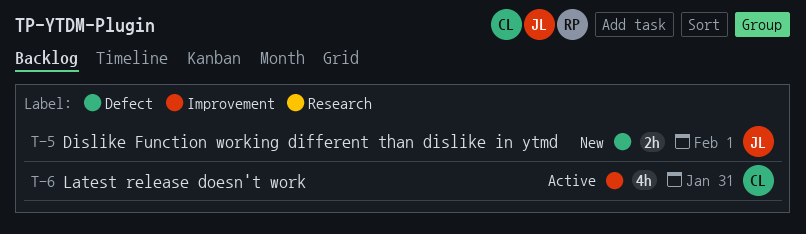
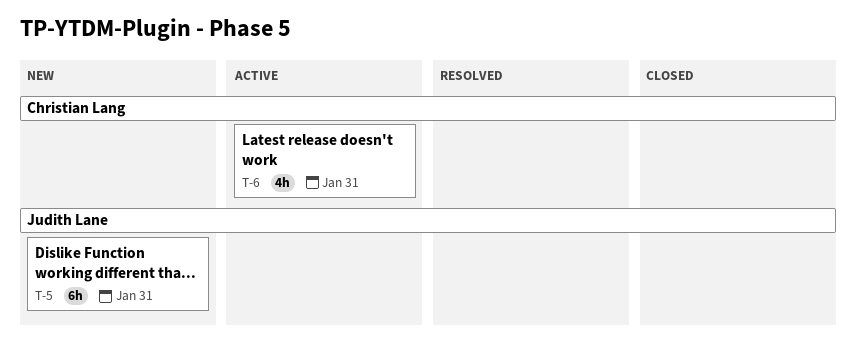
T-5, estimate: 2h -> 6h
T-5, due: Feb 1 -> Jan 31

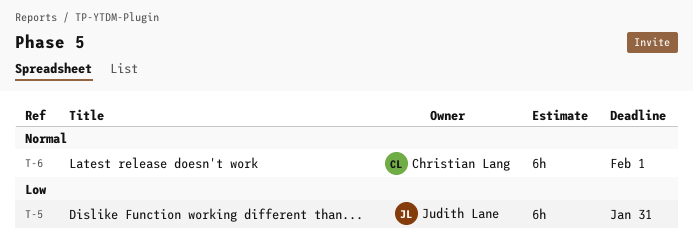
T-6, estimate: 4h -> 6h
T-6, due: Jan 31 -> Feb 1

